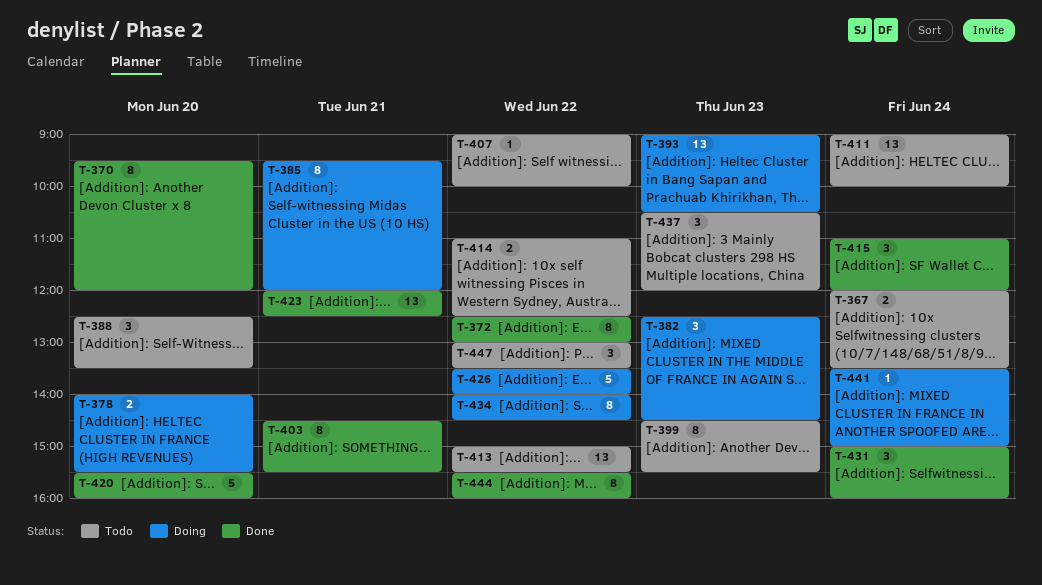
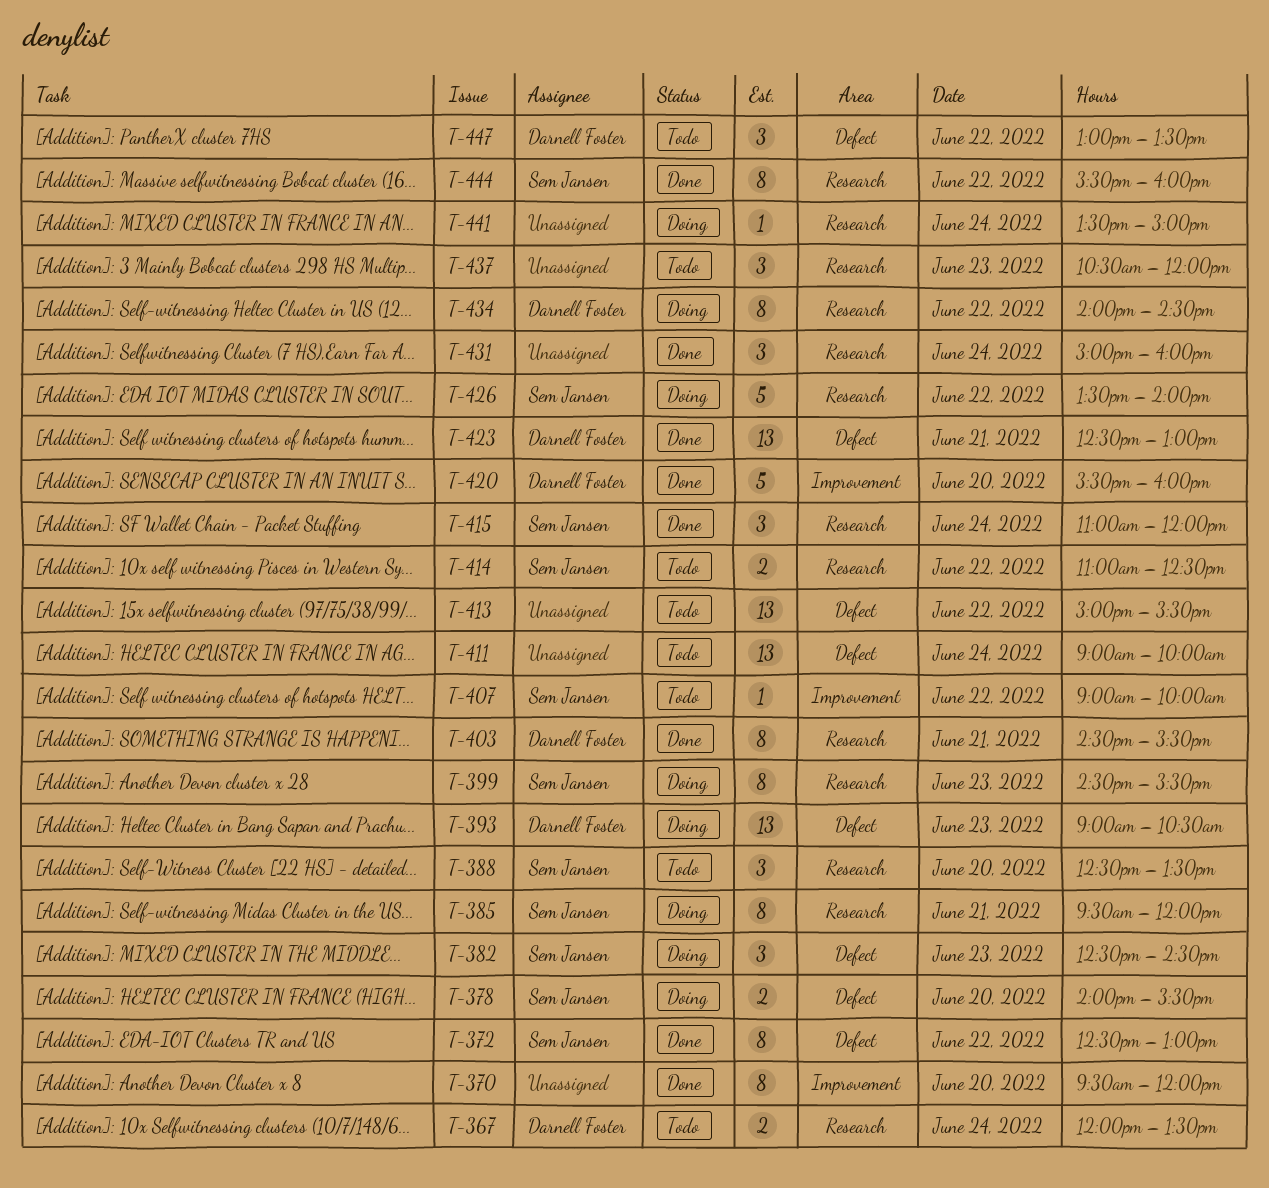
T-399, status: Todo -> Doing
T-423, begins: 12:00 -> 12:30
T-423, ends: 12:30 -> 13:00

